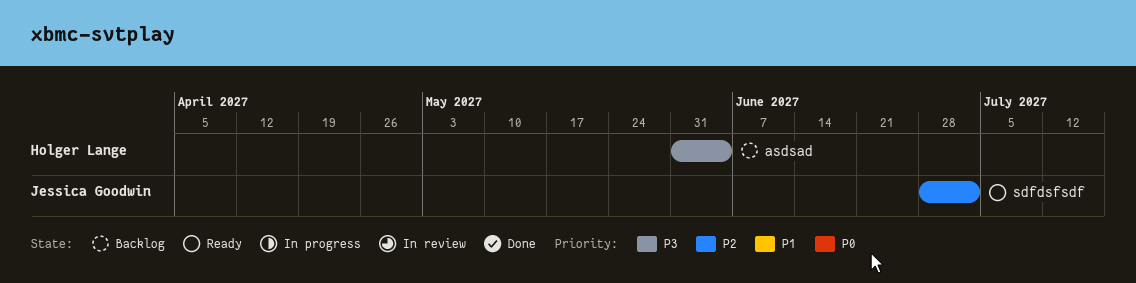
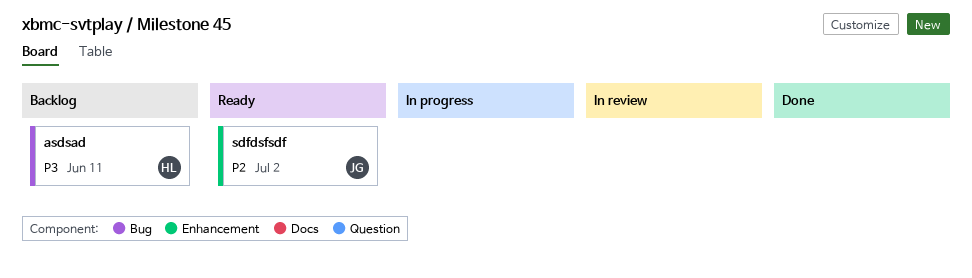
asdsad, due: Jun 4 -> Jun 11

